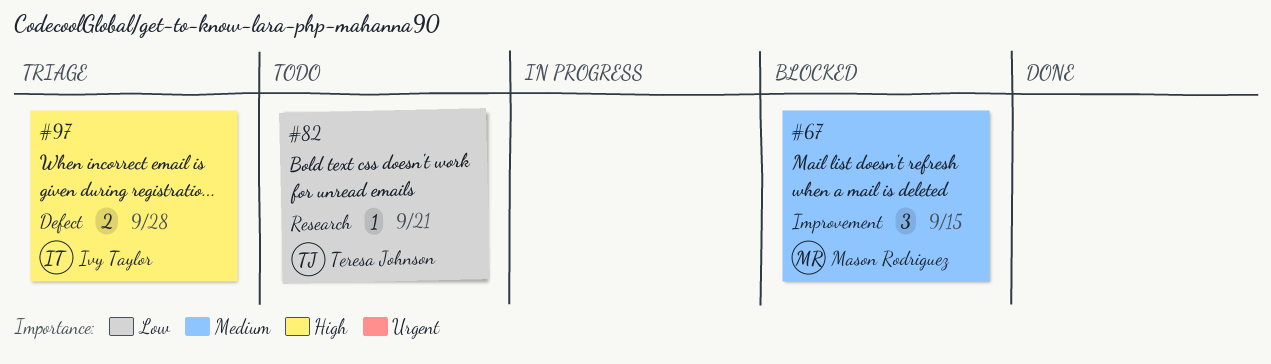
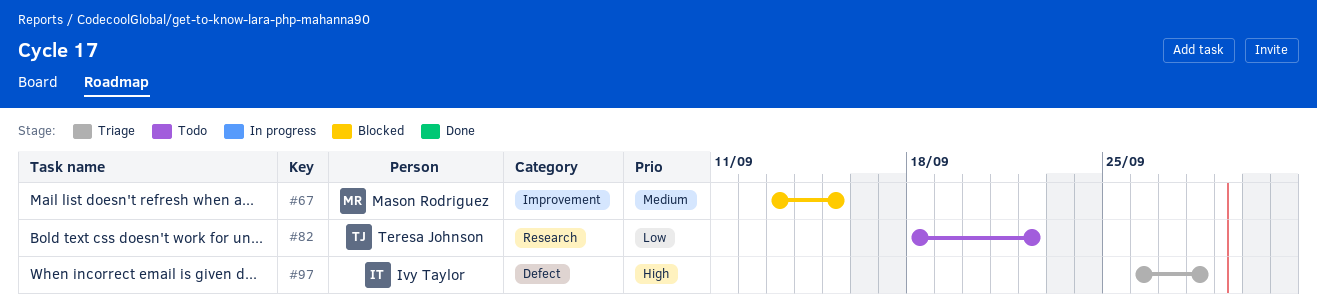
#82, due: Sep 21 -> Sep 22

